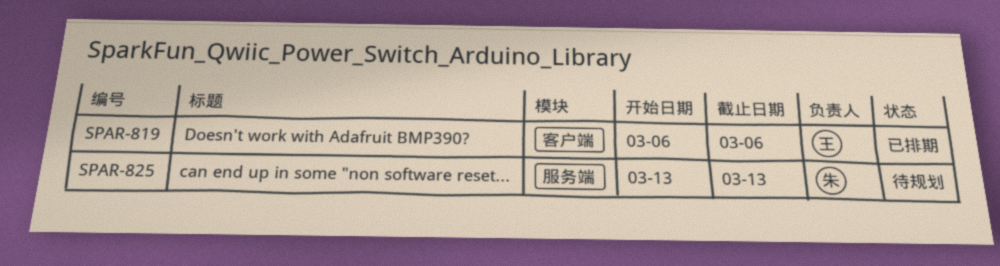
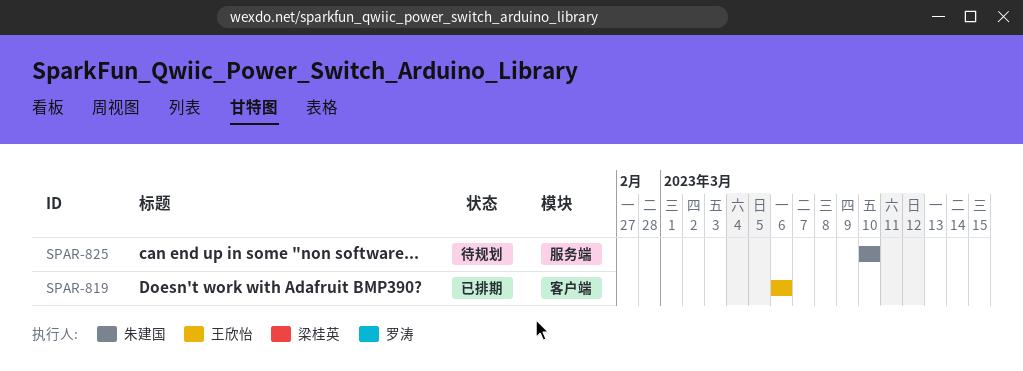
SPAR-825, start: Mar 13 -> Mar 10
SPAR-825, due: Mar 13 -> Mar 10

